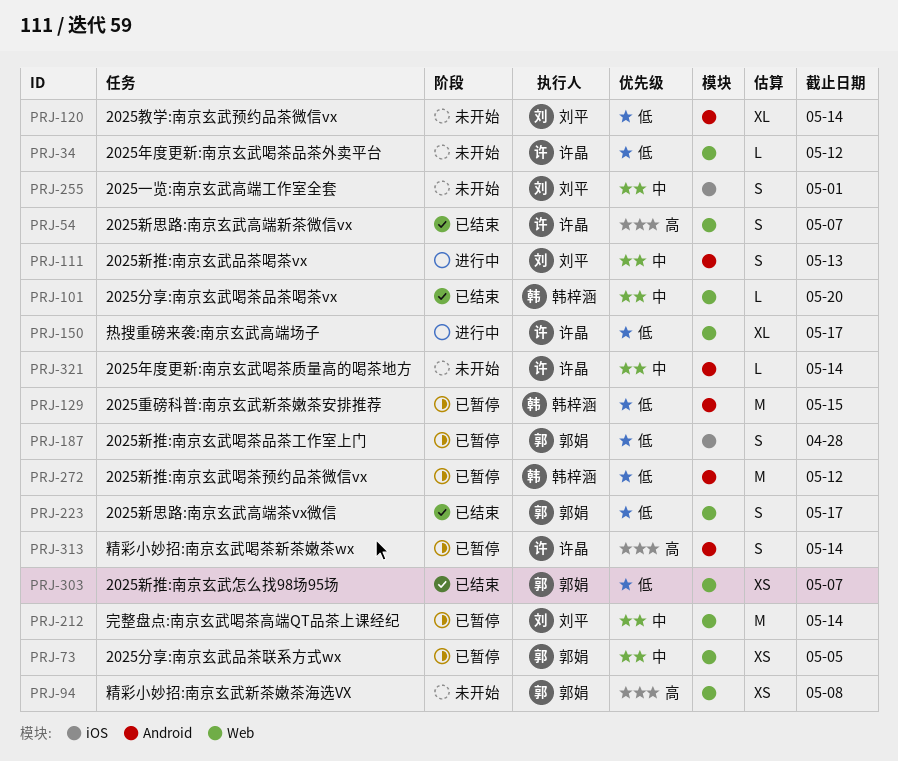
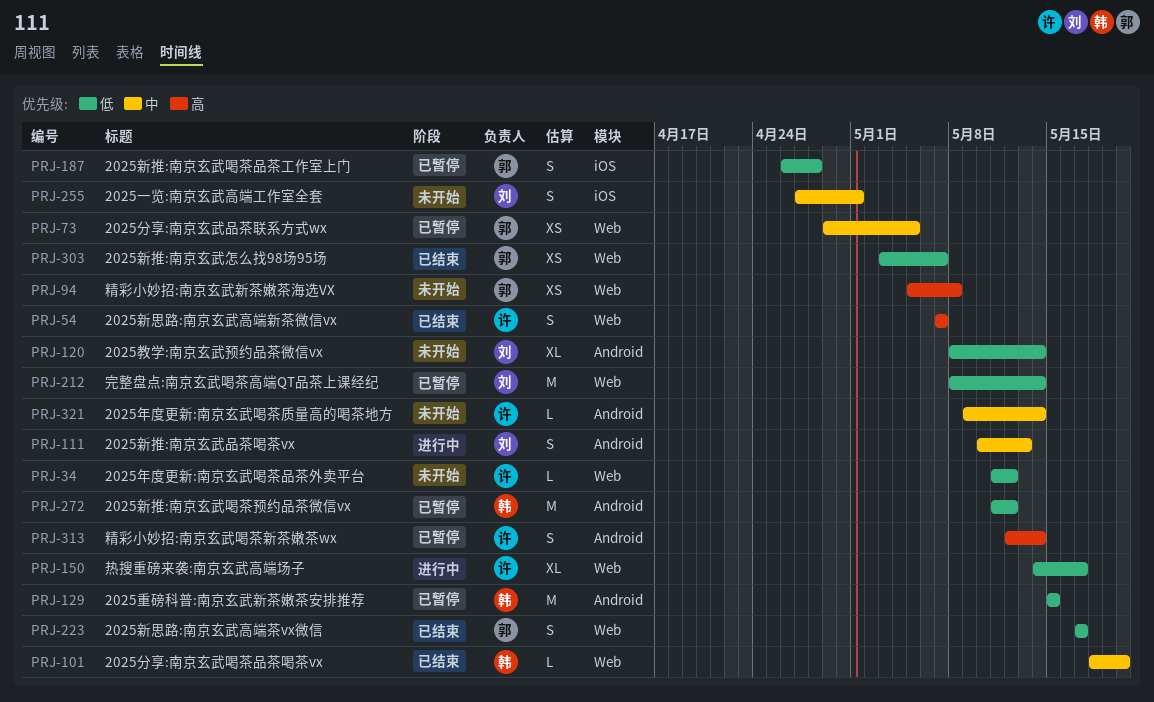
PRJ-212, priority: 中 -> 低

